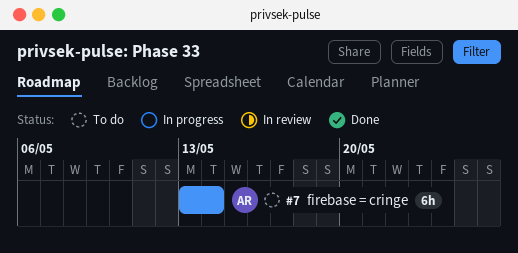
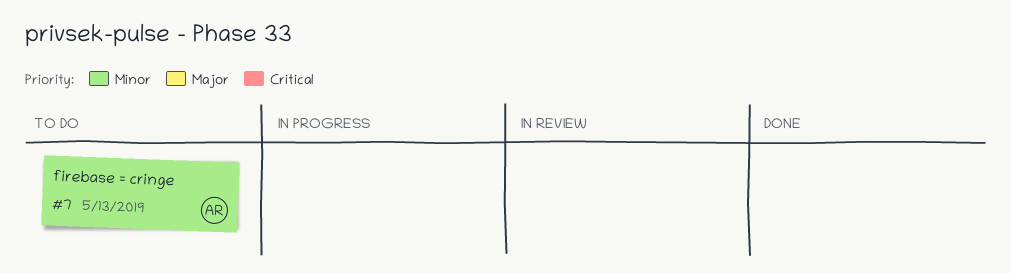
#7, due: May 14 -> May 13

